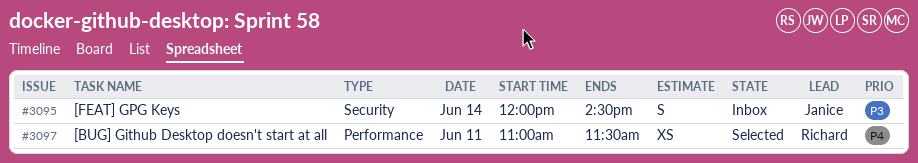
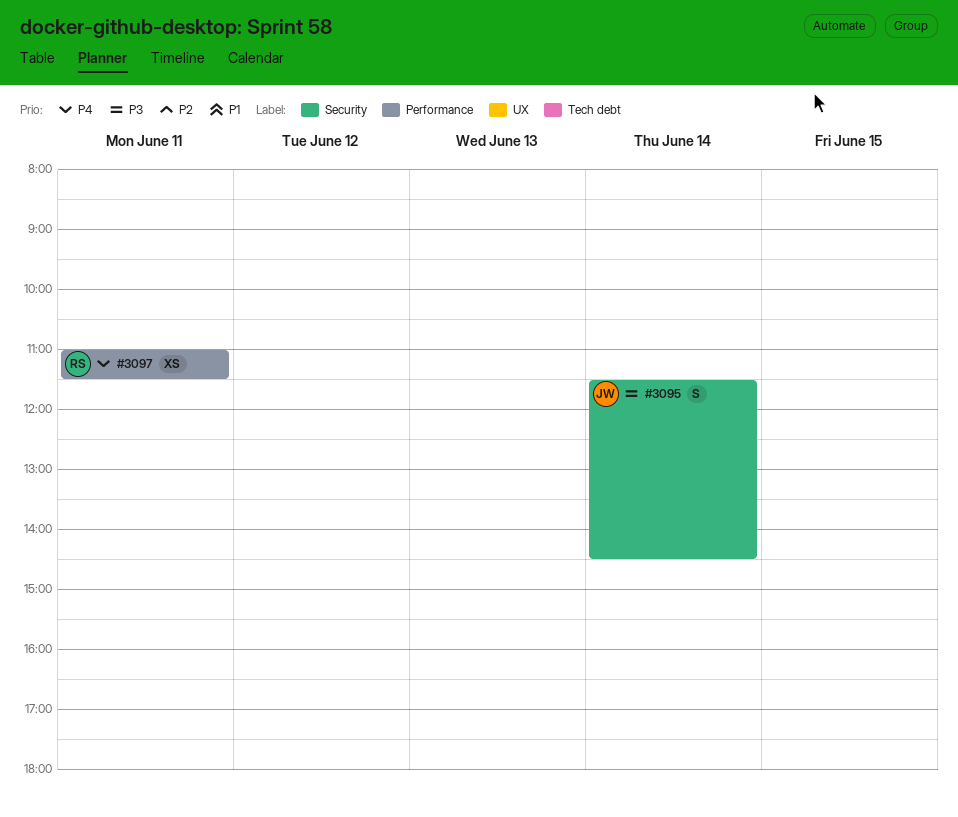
#3095, begins: 12:00 -> 11:30

